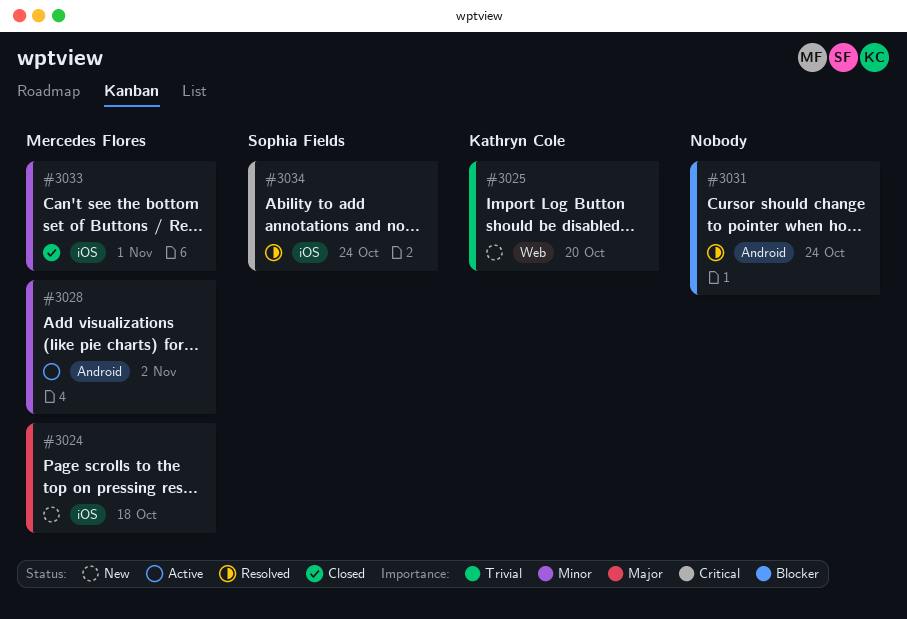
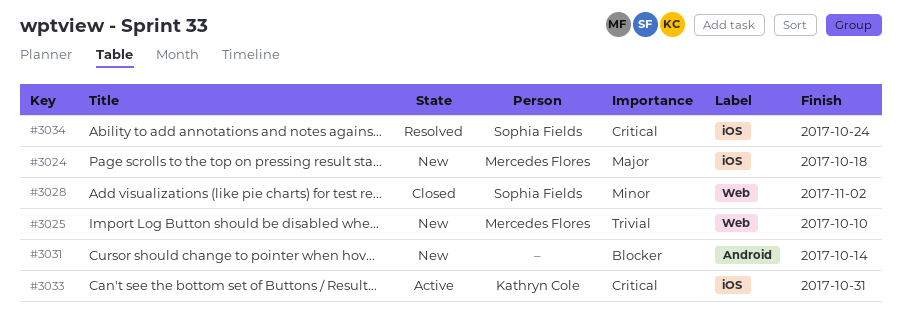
#3025, owner: Kathryn Cole -> Mercedes Flores
#3025, due: Oct 20 -> Oct 10
#3028, status: Active -> Closed
#3028, owner: Mercedes Flores -> Sophia Fields
#3028, label: Android -> Web
#3031, status: Resolved -> New
#3031, due: Oct 24 -> Oct 14
#3033, status: Closed -> Active
#3033, owner: Mercedes Flores -> Kathryn Cole
#3033, priority: Minor -> Critical
#3033, due: Nov 1 -> Oct 31

